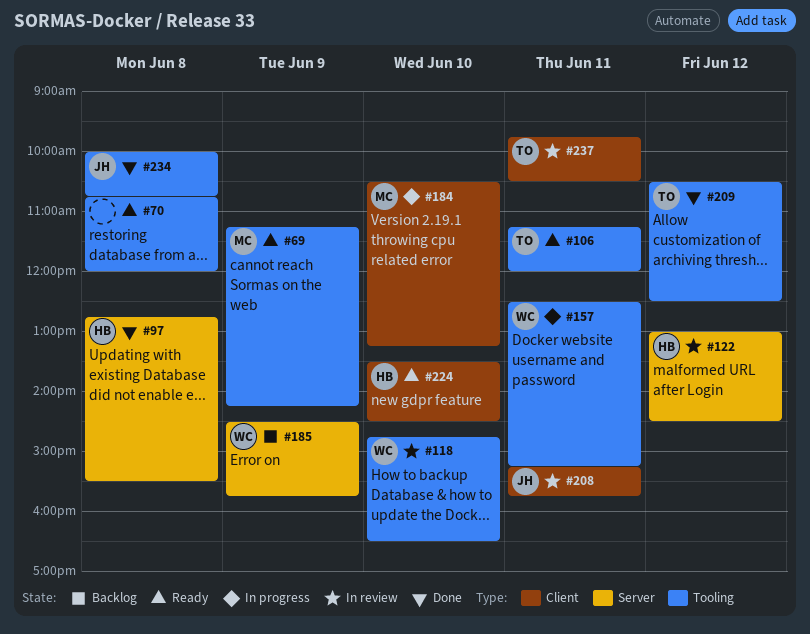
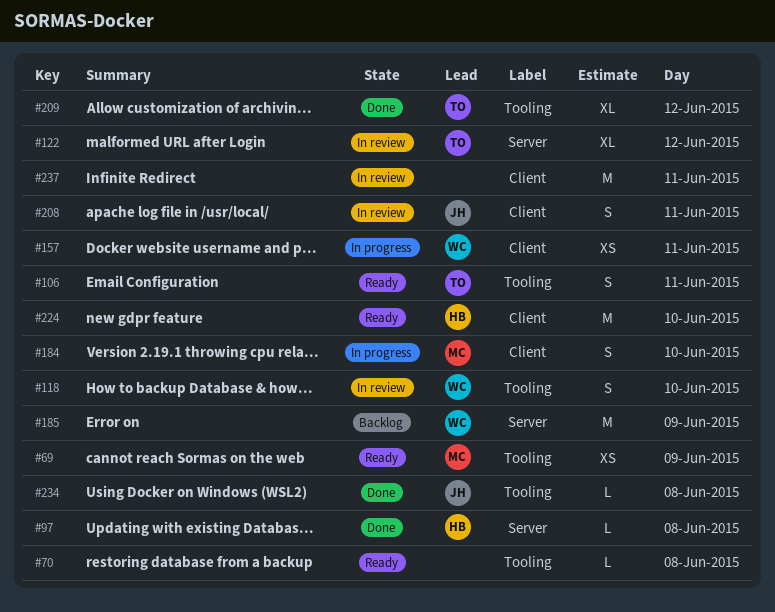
#122, owner: HB -> TO
#157, label: Tooling -> Client
#237, owner: TO -> none

